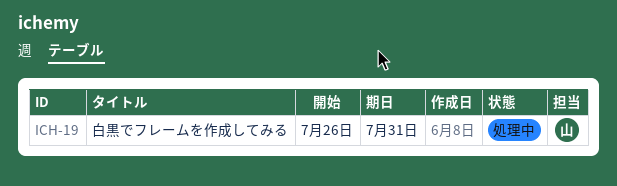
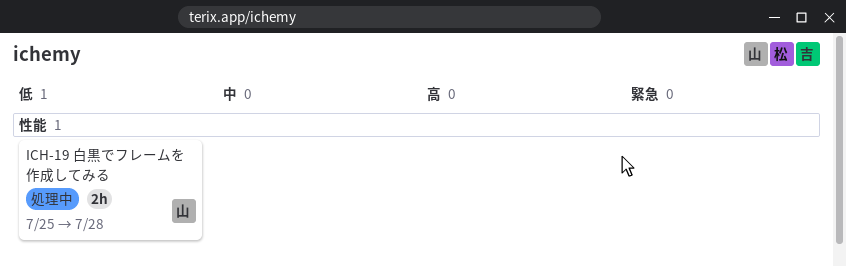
ICH-19, start: Jul 26 -> Jul 25
ICH-19, due: Jul 31 -> Jul 28

